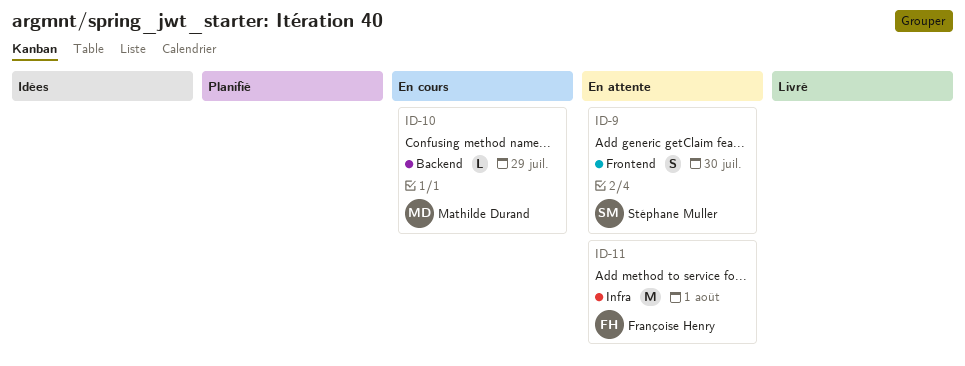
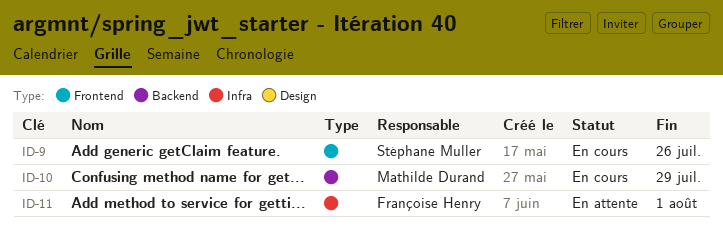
ID-9, status: En attente -> En cours
ID-9, due: Jul 30 -> Jul 26

